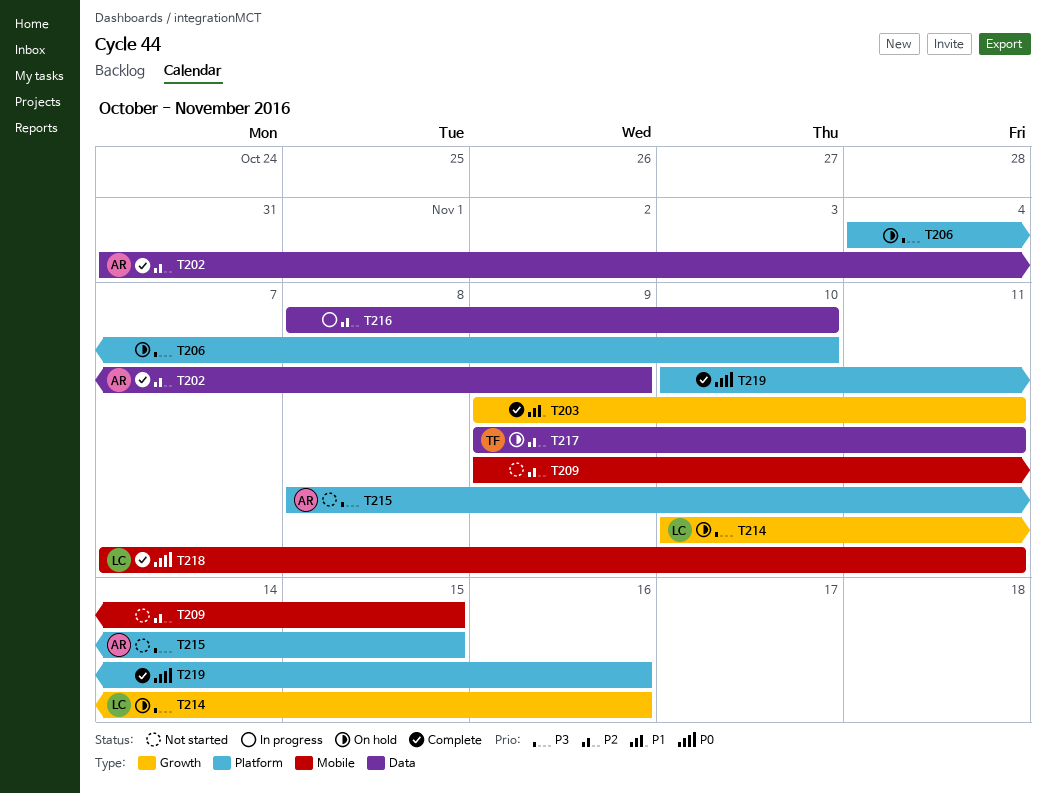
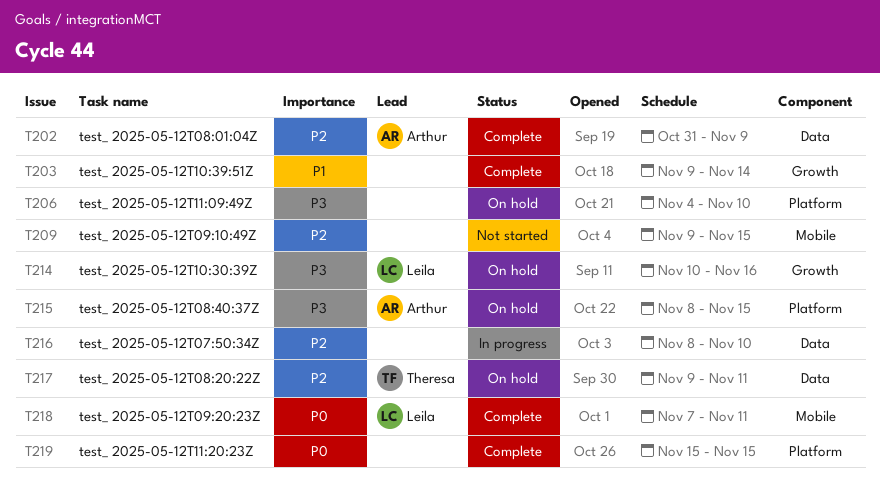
T203, due: Nov 11 -> Nov 14
T215, status: Not started -> On hold
T219, start: Nov 10 -> Nov 15
T219, due: Nov 16 -> Nov 15

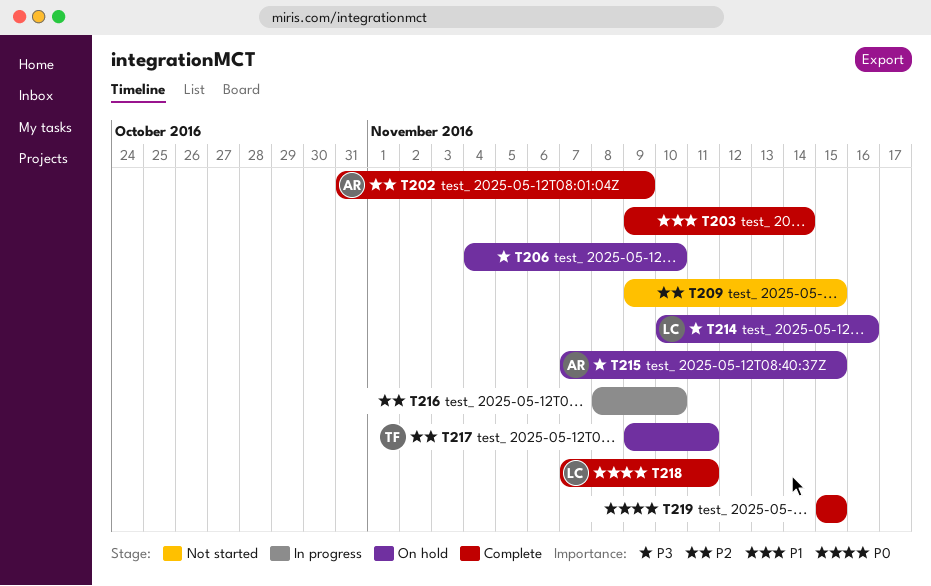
T215, start: Nov 8 -> Nov 7

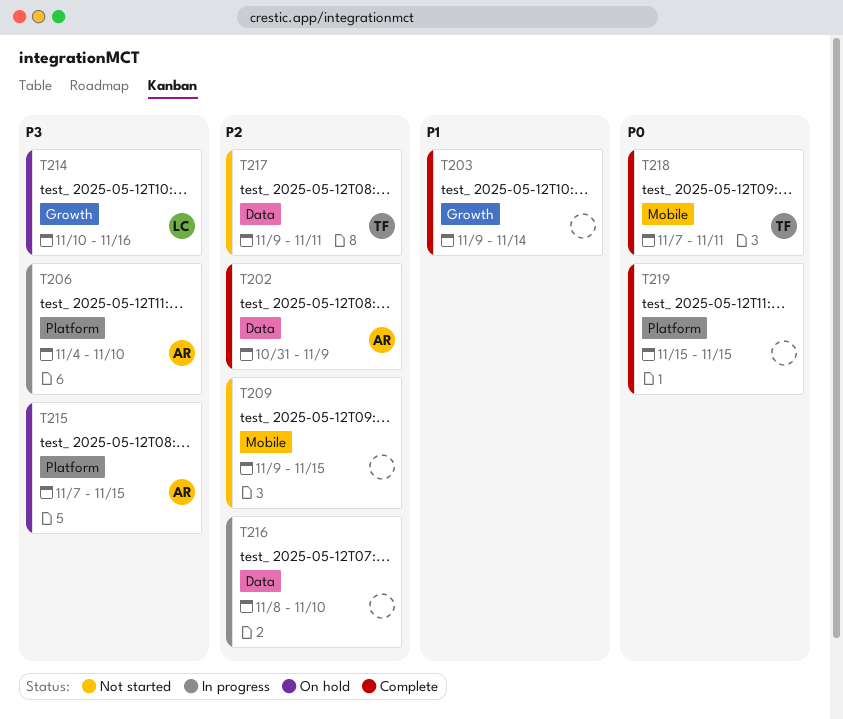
T206, status: On hold -> In progress
T206, owner: none -> AR
T217, status: On hold -> Not started
T218, owner: LC -> TF

